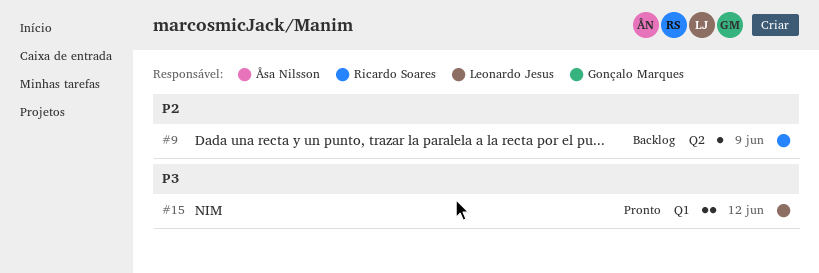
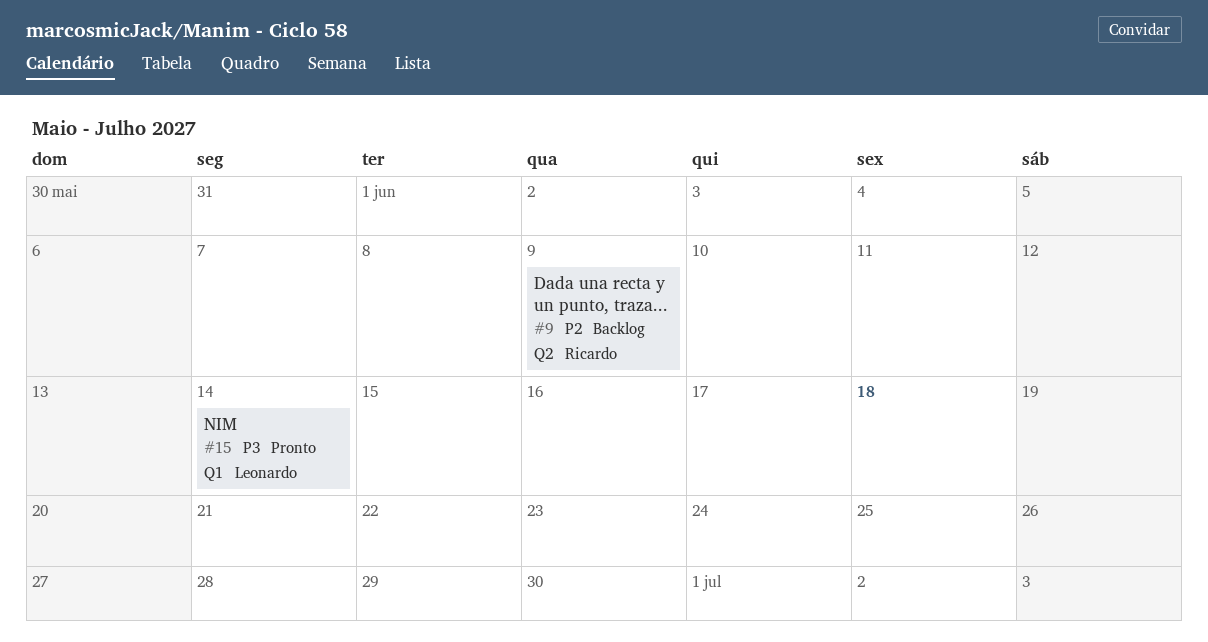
#15, due: Jun 12 -> Jun 14

